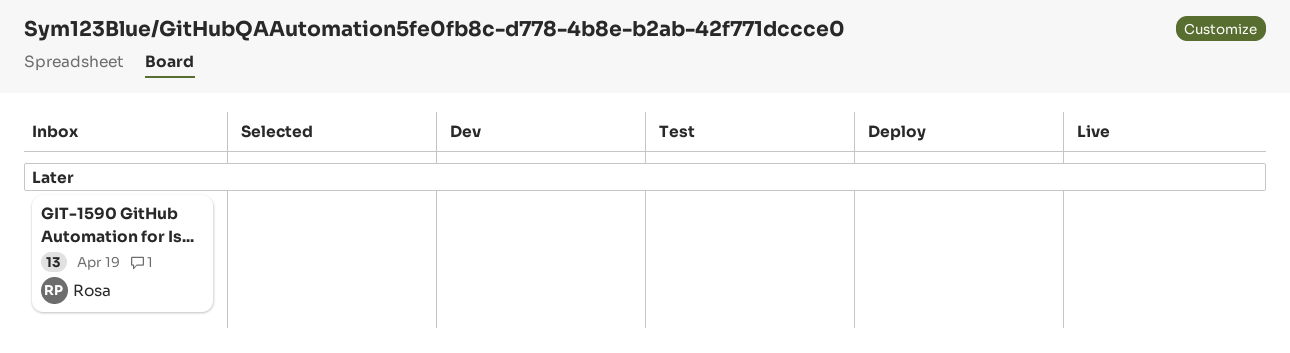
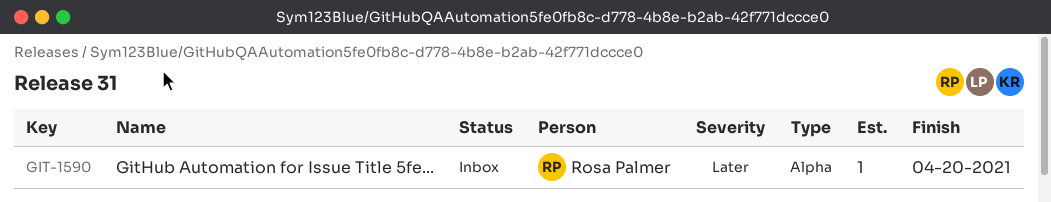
GIT-1590, estimate: 13 -> 1
GIT-1590, due: Apr 19 -> Apr 20

